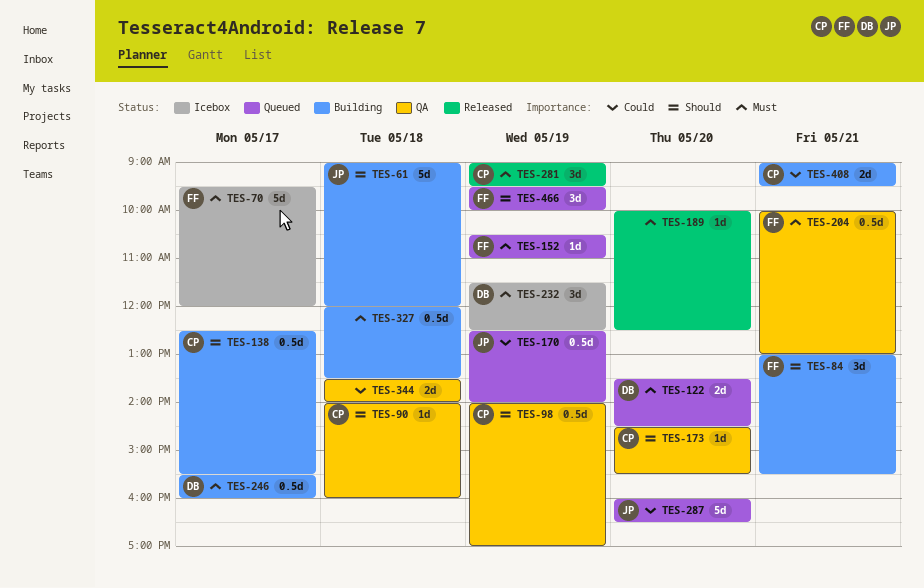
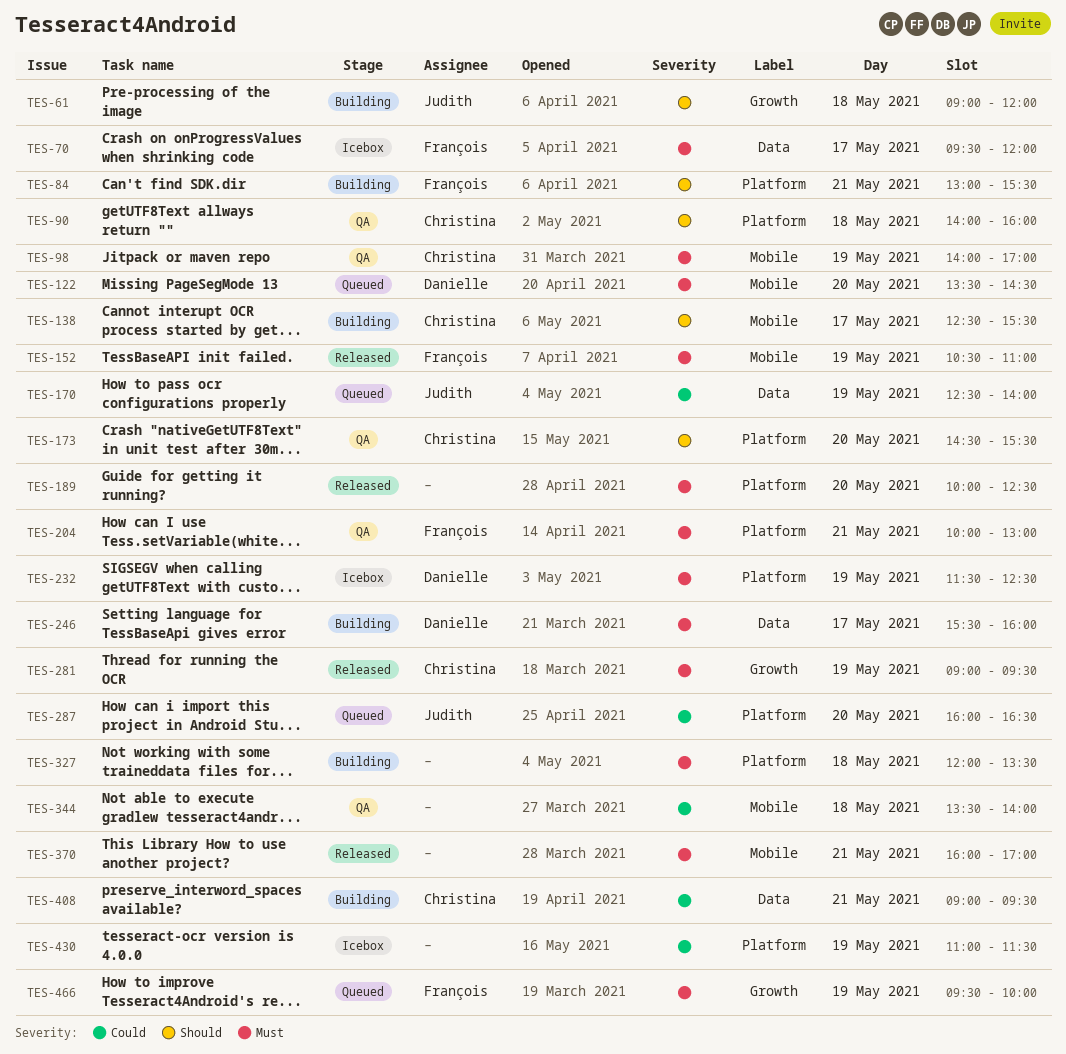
TES-98, priority: Should -> Must
TES-152, status: Queued -> Released
TES-370: none -> present
TES-430: none -> present
TES-466, priority: Should -> Must

